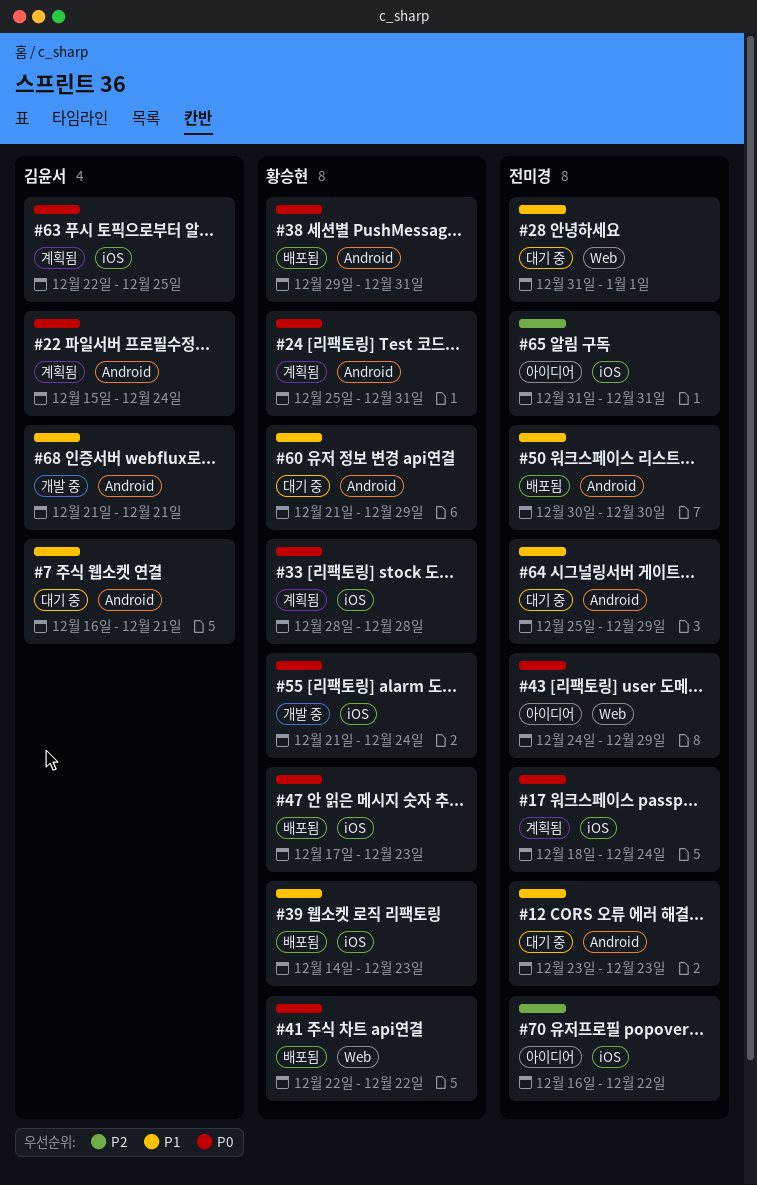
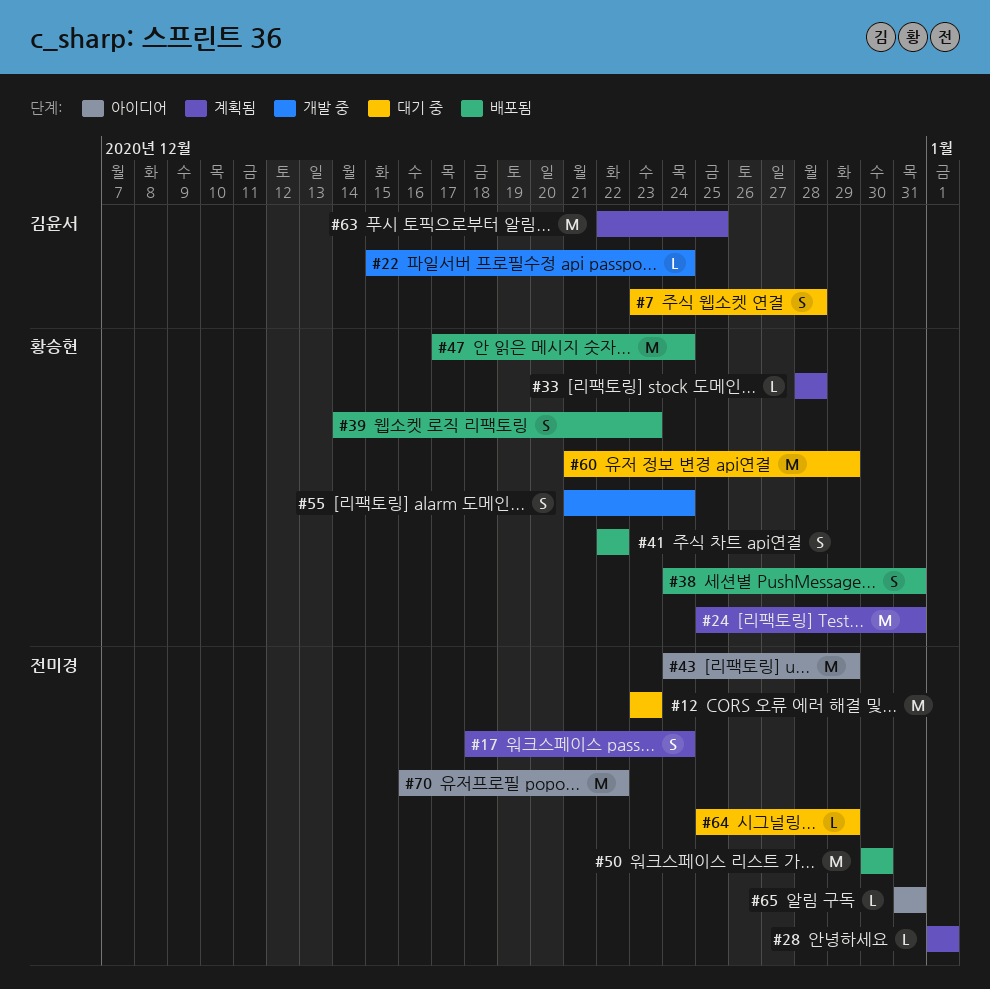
#7, start: Dec 16 -> Dec 23
#7, due: Dec 21 -> Dec 28
#22, status: 계획됨 -> 개발 중
#28, status: 대기 중 -> 계획됨
#28, start: Dec 31 -> Jan 1
#38, start: Dec 29 -> Dec 24
#47, due: Dec 23 -> Dec 24
#68: present -> none

